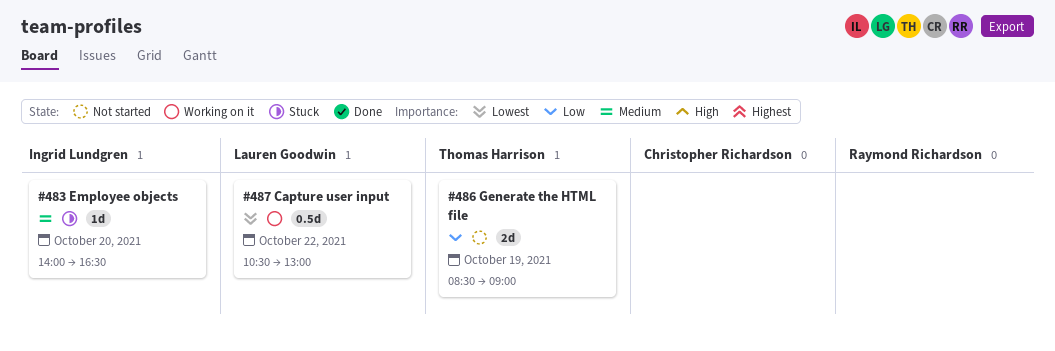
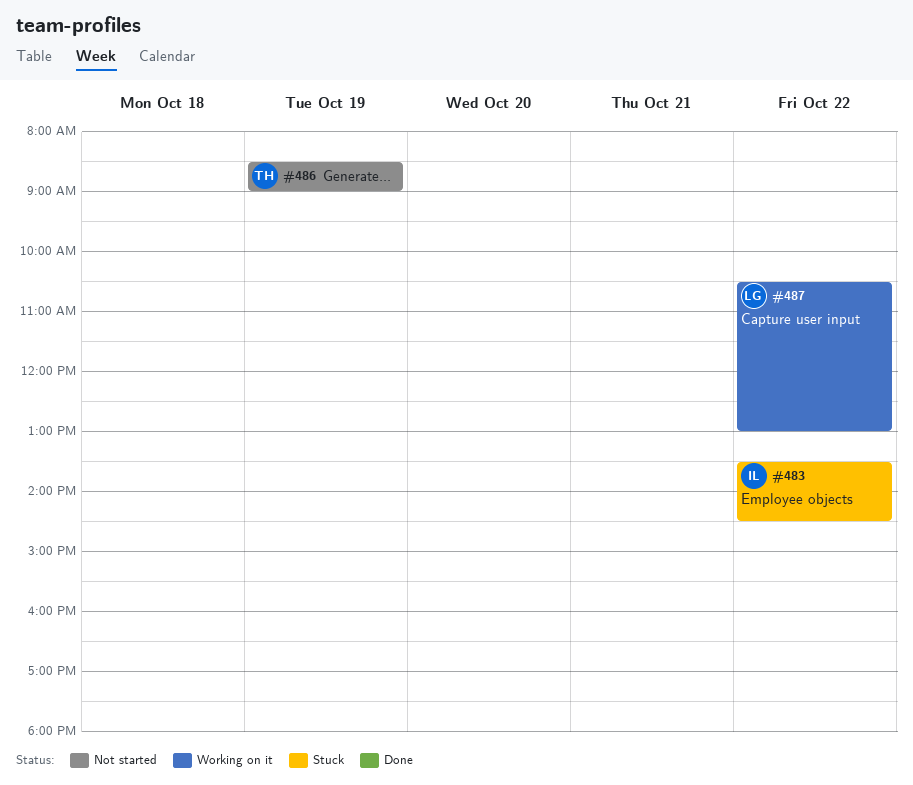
#483, day: Oct 20 -> Oct 22
#483, begins: 14:00 -> 13:30
#483, ends: 16:30 -> 14:30

